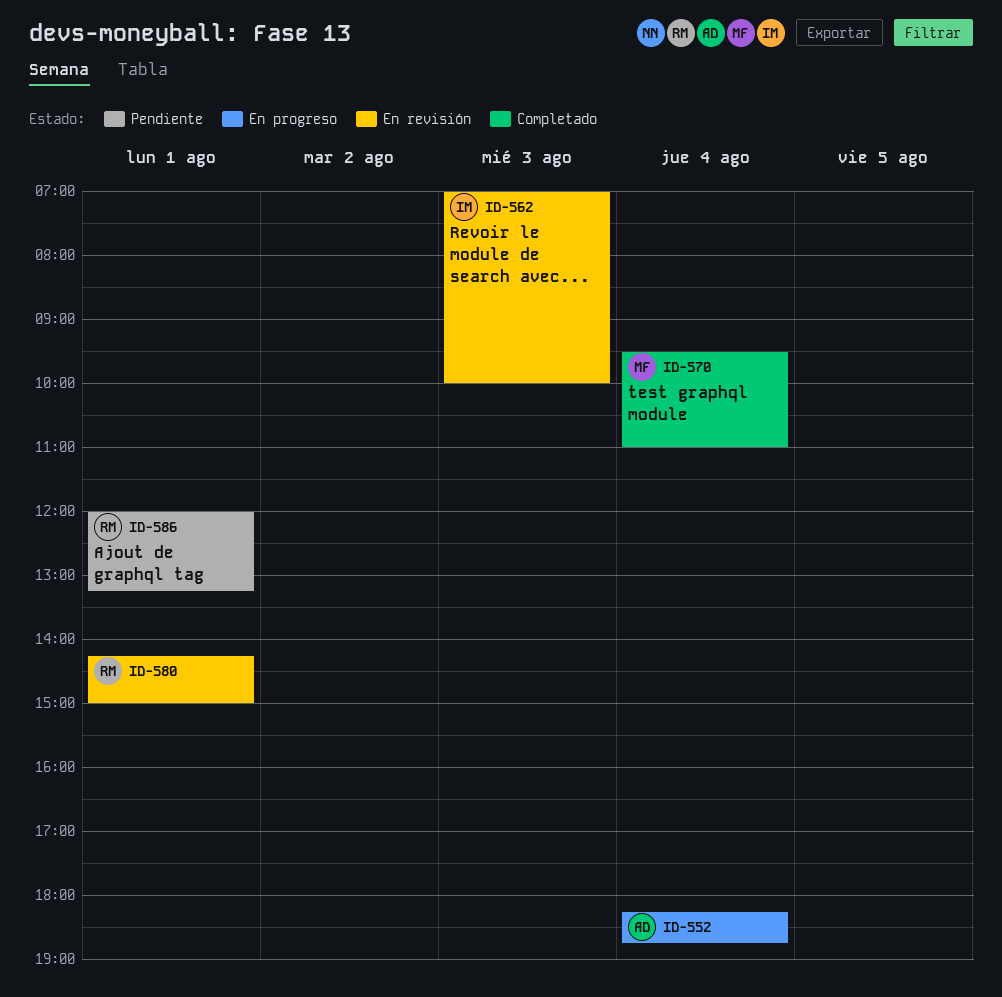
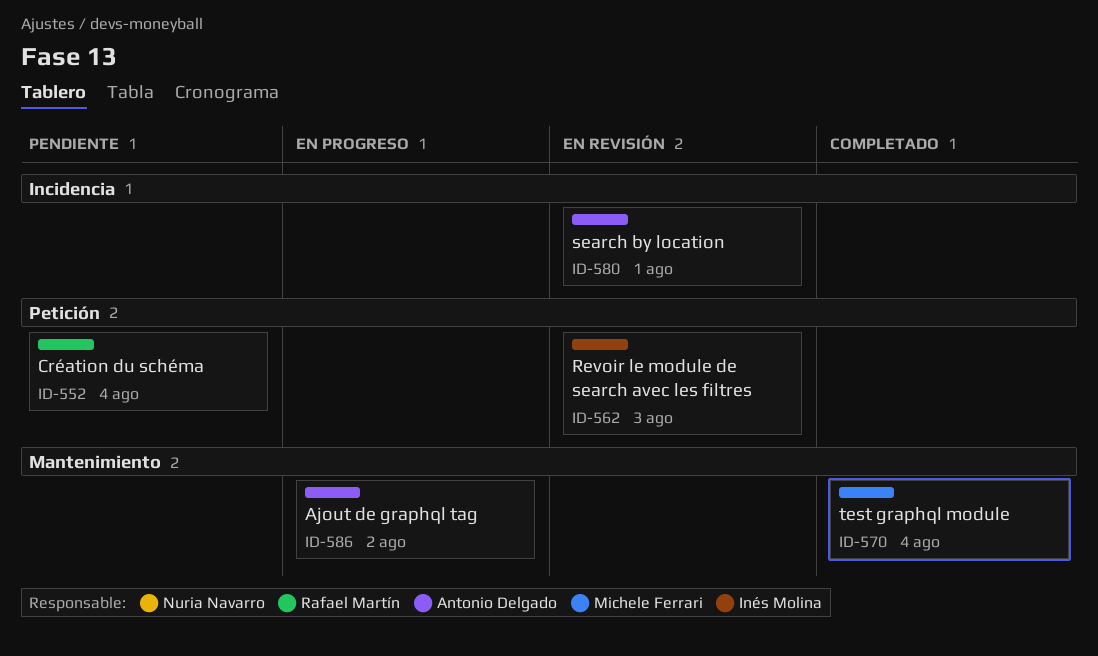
ID-552, status: En progreso -> Pendiente
ID-552, owner: Antonio Delgado -> Rafael Martín
ID-580, owner: Rafael Martín -> Antonio Delgado
ID-586, status: Pendiente -> En progreso
ID-586, owner: Rafael Martín -> Antonio Delgado
ID-586, day: Aug 1 -> Aug 2

